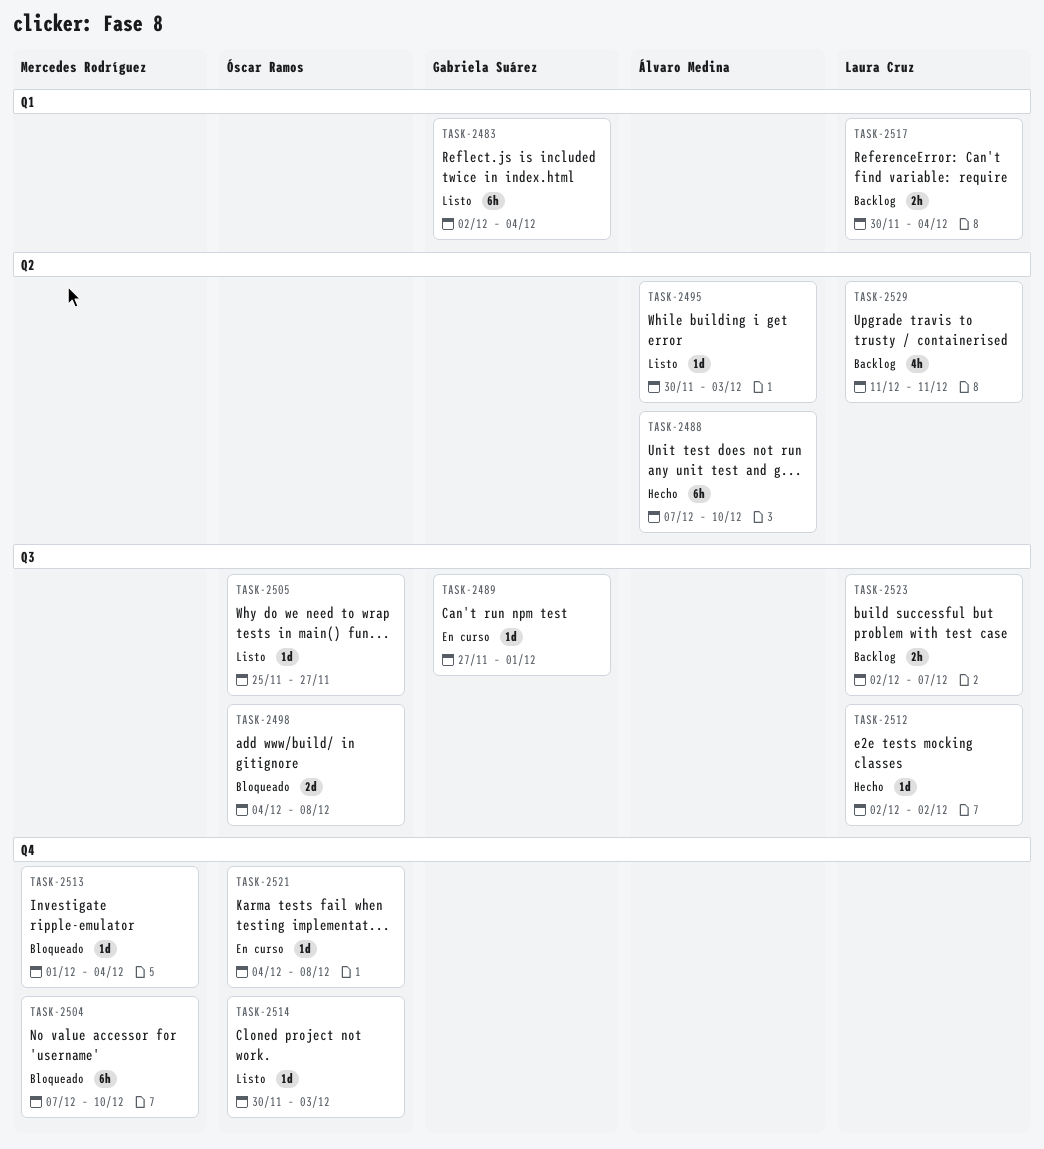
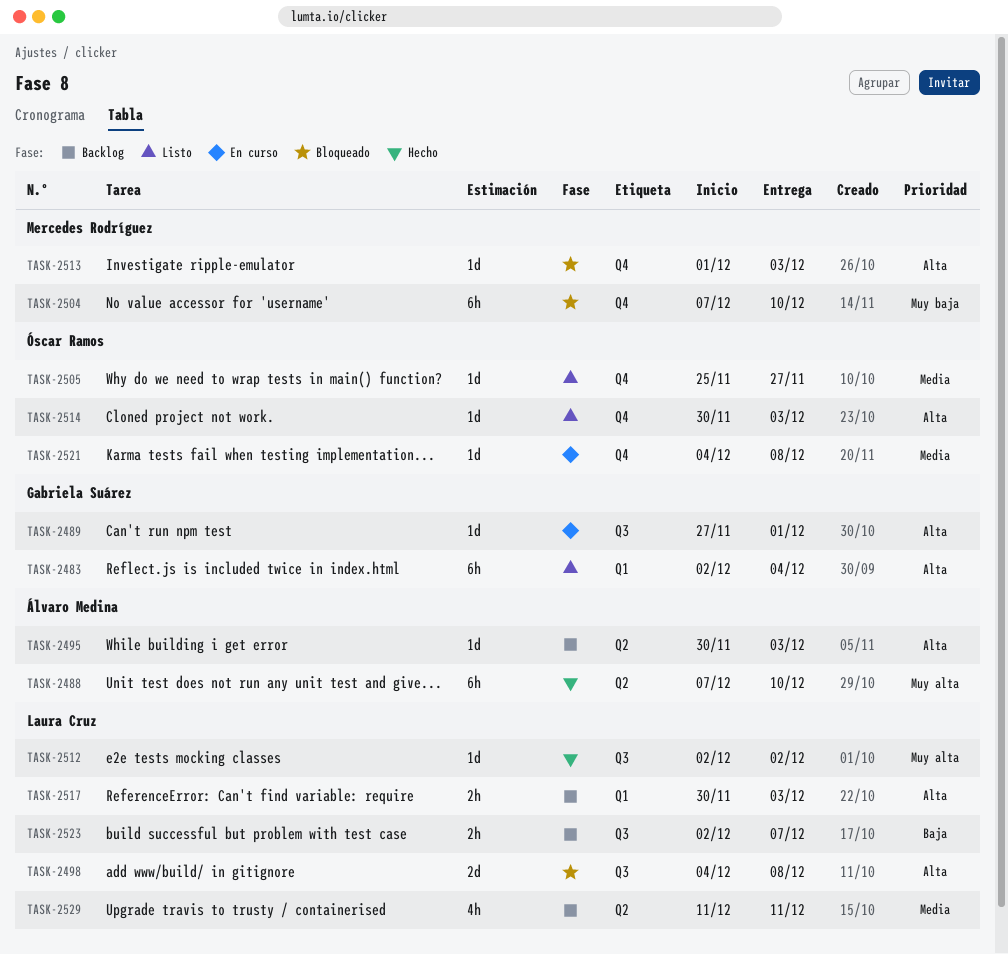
TASK-2495, status: Listo -> Backlog
TASK-2498, owner: Óscar Ramos -> Laura Cruz
TASK-2505, label: Q3 -> Q4
TASK-2513, due: Dec 4 -> Dec 3
TASK-2517, due: Dec 4 -> Dec 3

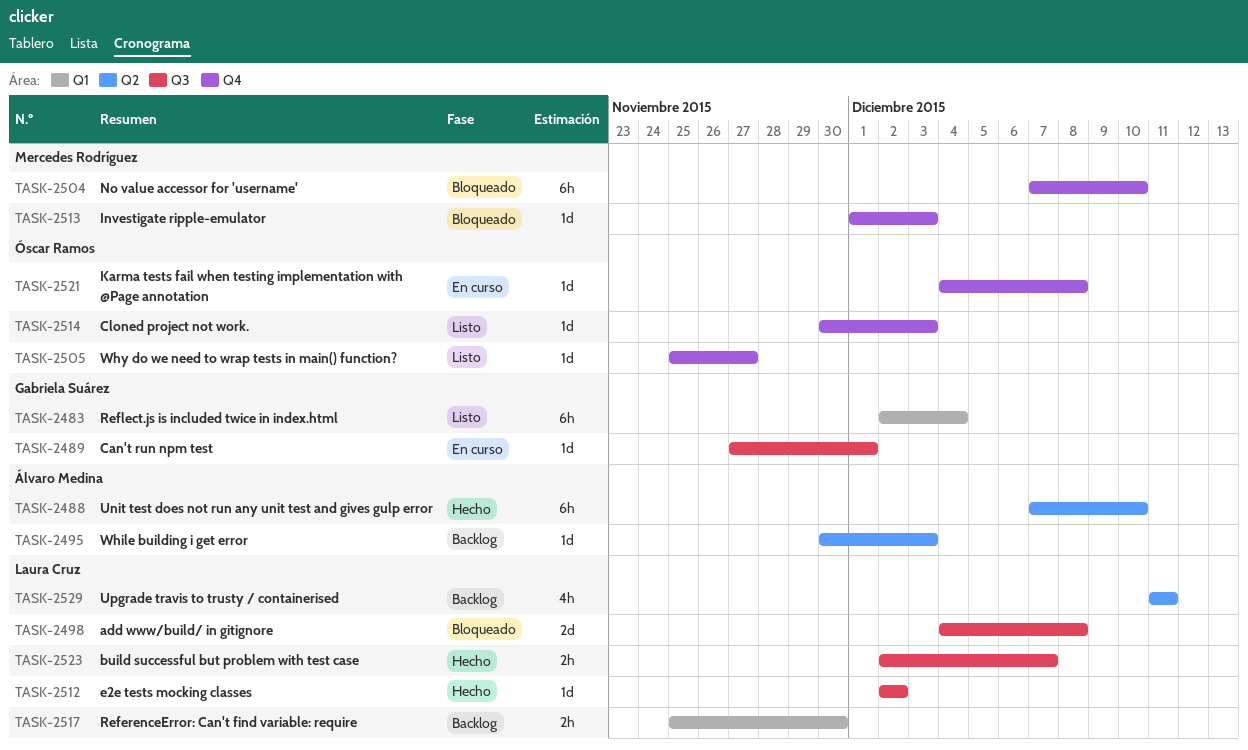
TASK-2517, start: Nov 30 -> Nov 25
TASK-2517, due: Dec 3 -> Nov 30
TASK-2523, status: Backlog -> Hecho

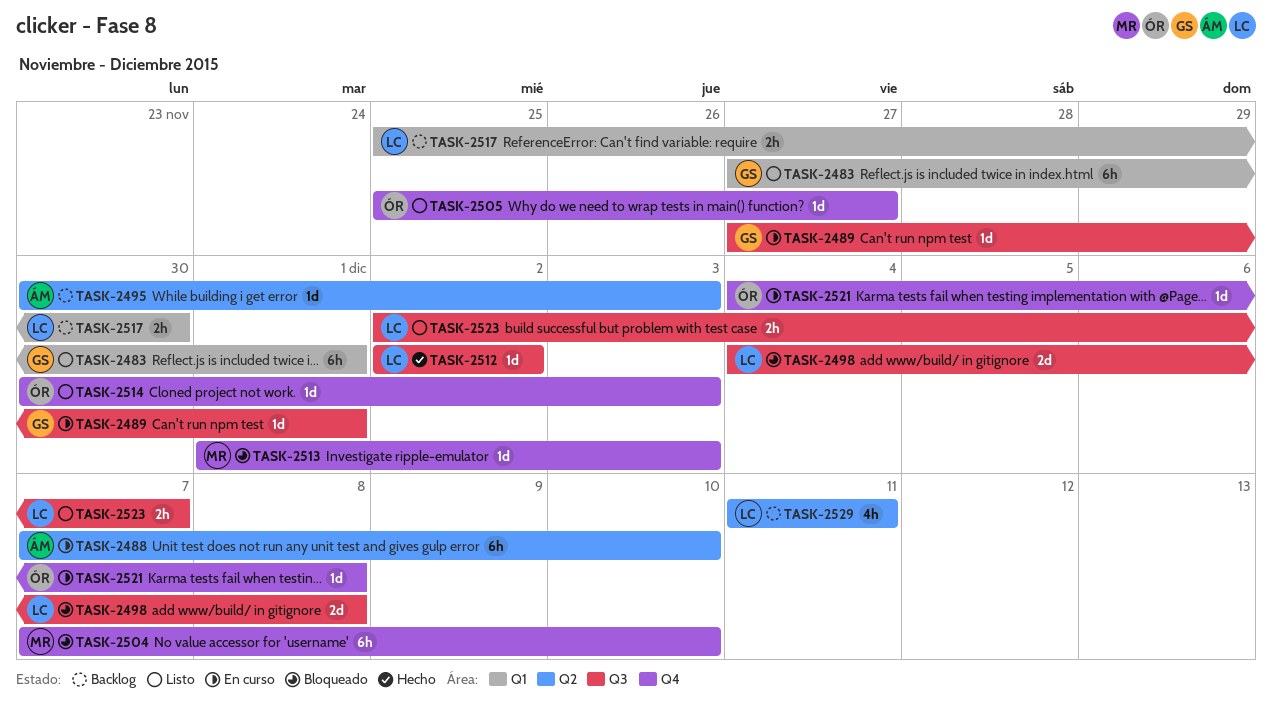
TASK-2483, start: Dec 2 -> Nov 27
TASK-2483, due: Dec 4 -> Dec 1
TASK-2488, status: Hecho -> En curso
TASK-2523, status: Hecho -> Listo

